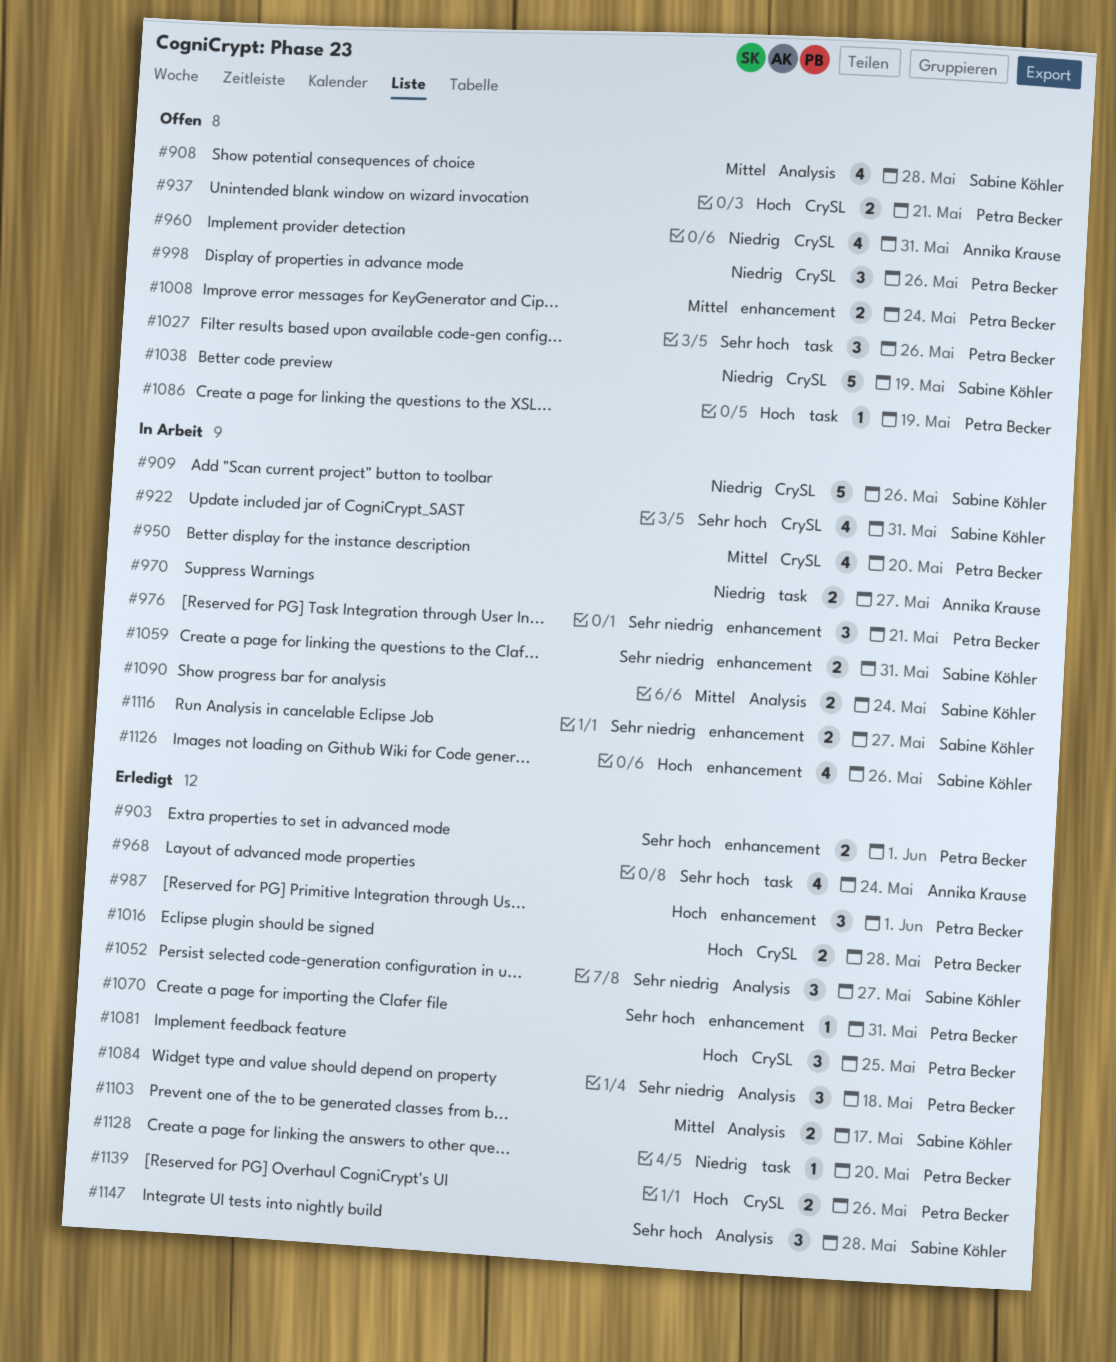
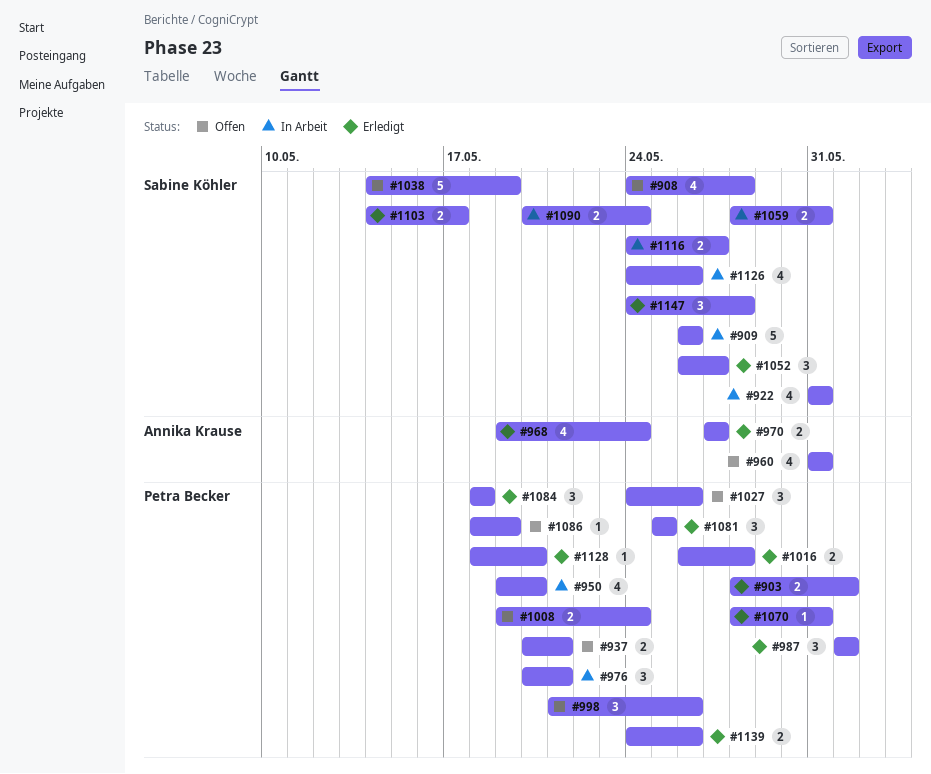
#970, status: In Arbeit -> Erledigt

